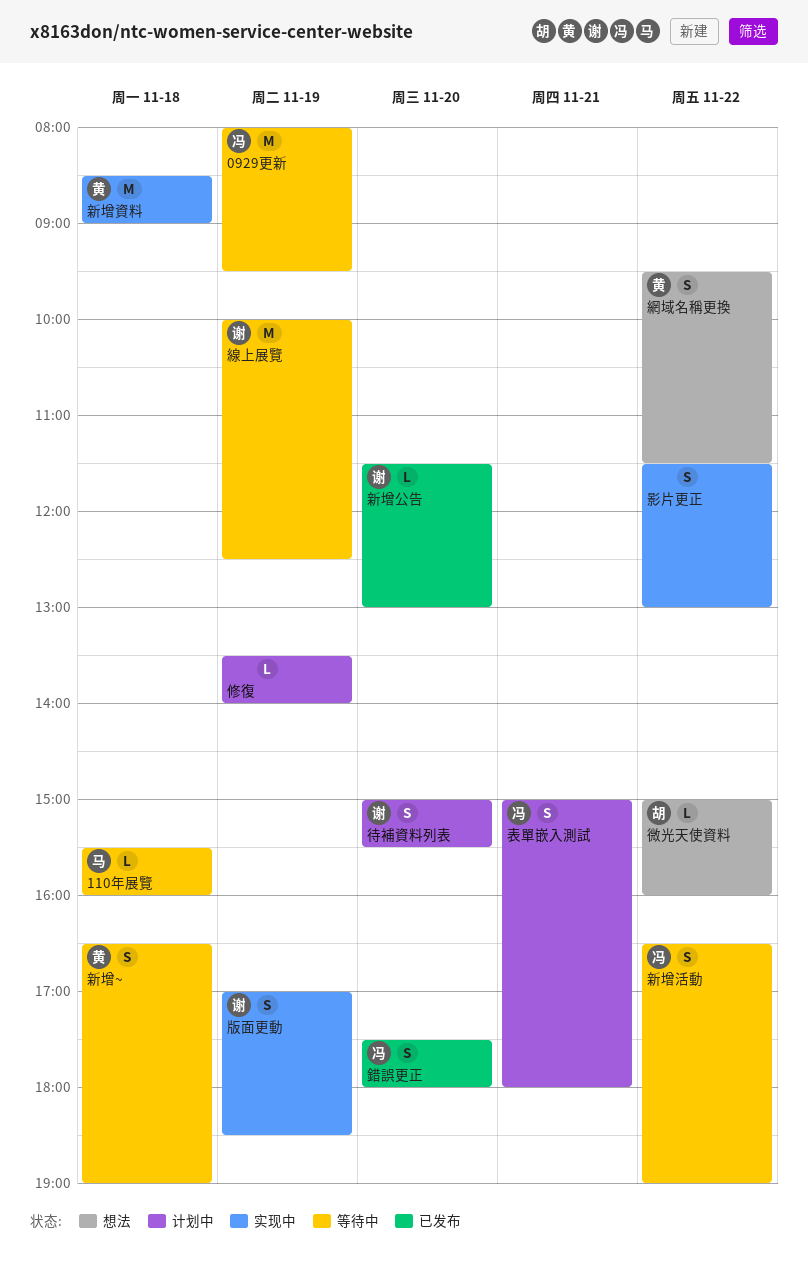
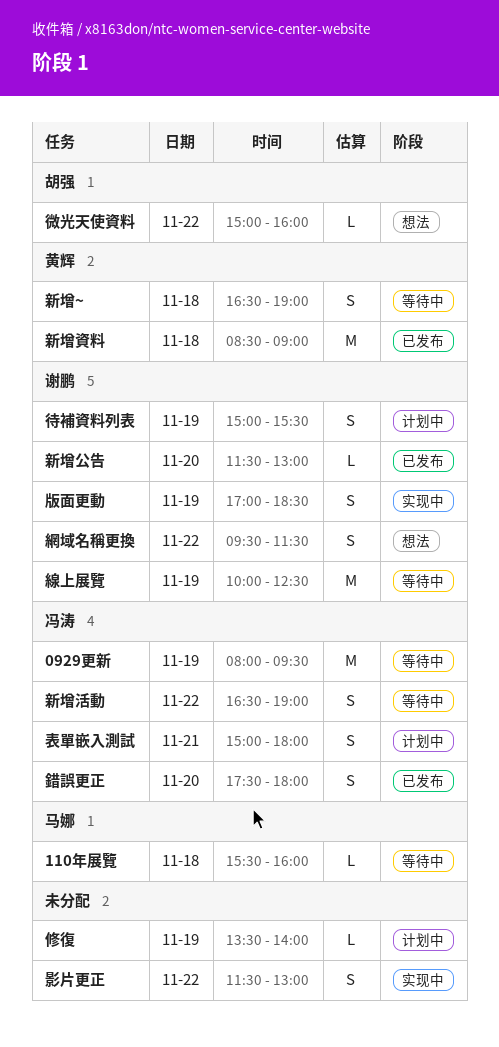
待補資料列表, day: Nov 20 -> Nov 19
新增資料, status: 实现中 -> 已发布
網域名稱更換, owner: 黄辉 -> 谢鹏

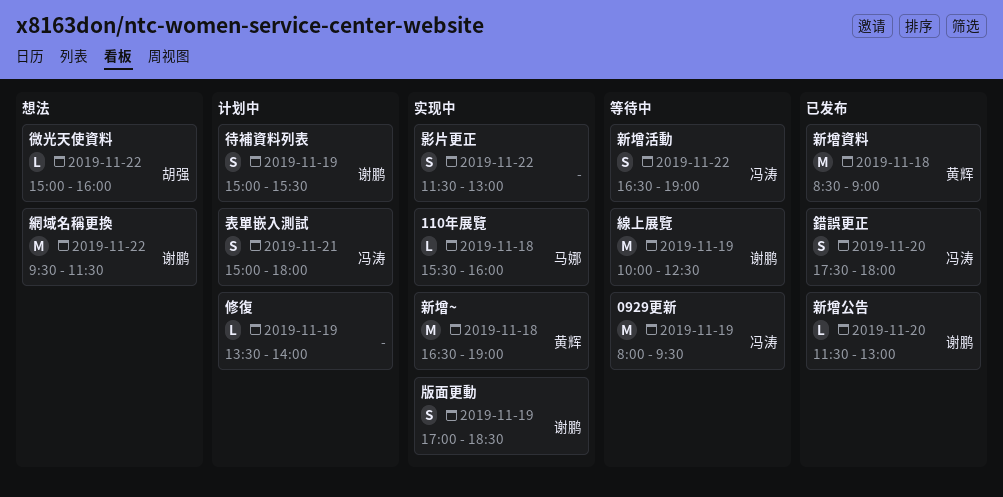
110年展覽, status: 等待中 -> 实现中
新增~, status: 等待中 -> 实现中
新增~, estimate: S -> M
網域名稱更換, estimate: S -> M

